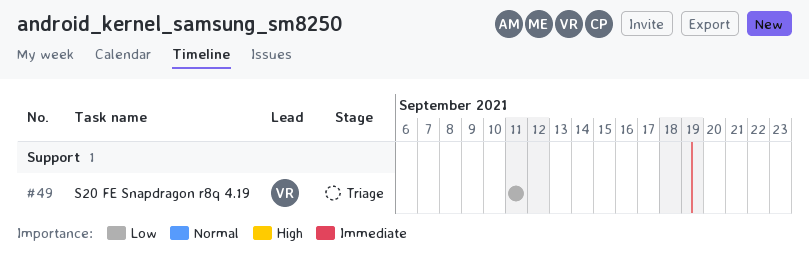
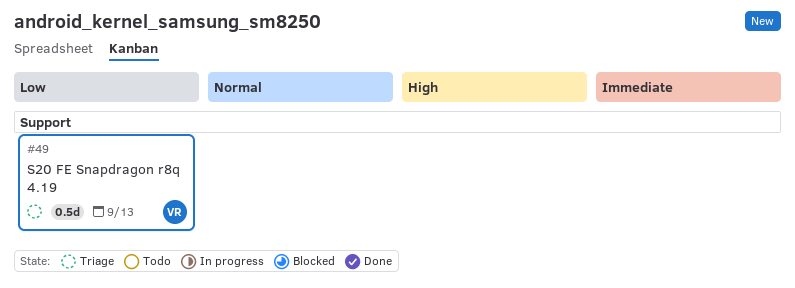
#49, due: Sep 11 -> Sep 13

